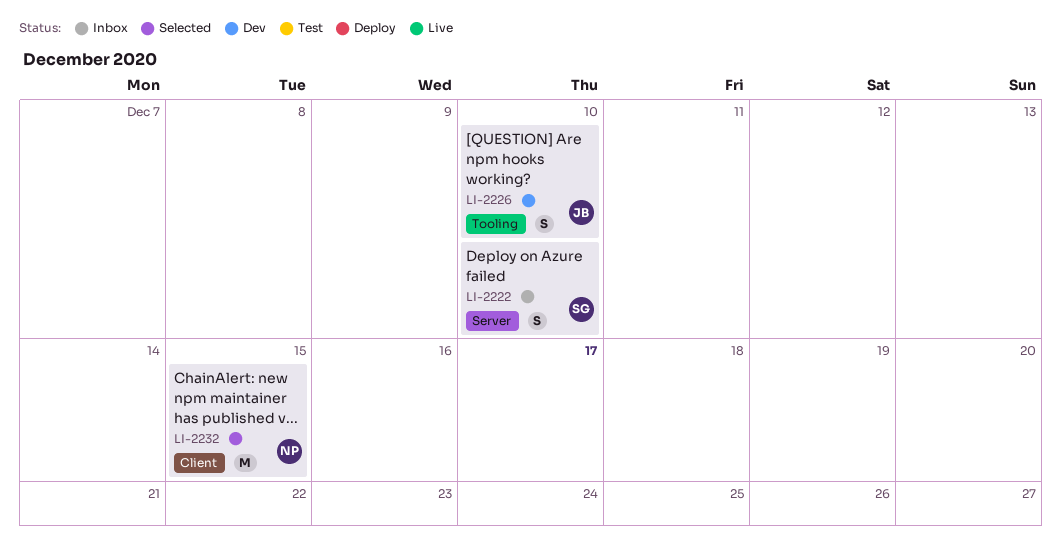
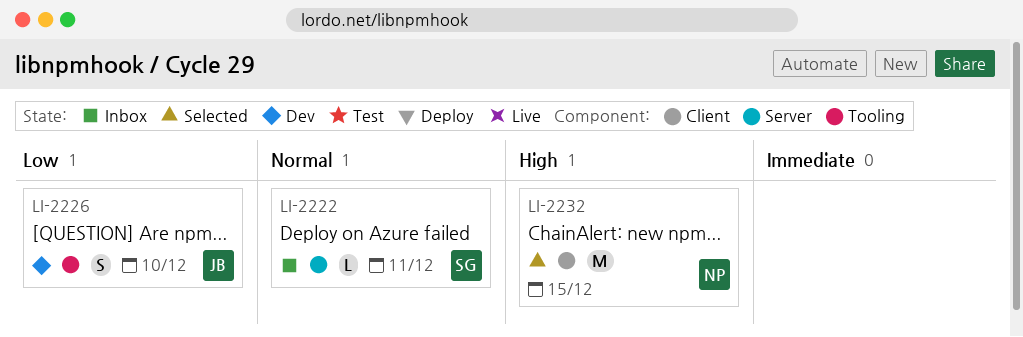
LI-2222, estimate: S -> L
LI-2222, due: Dec 10 -> Dec 11

